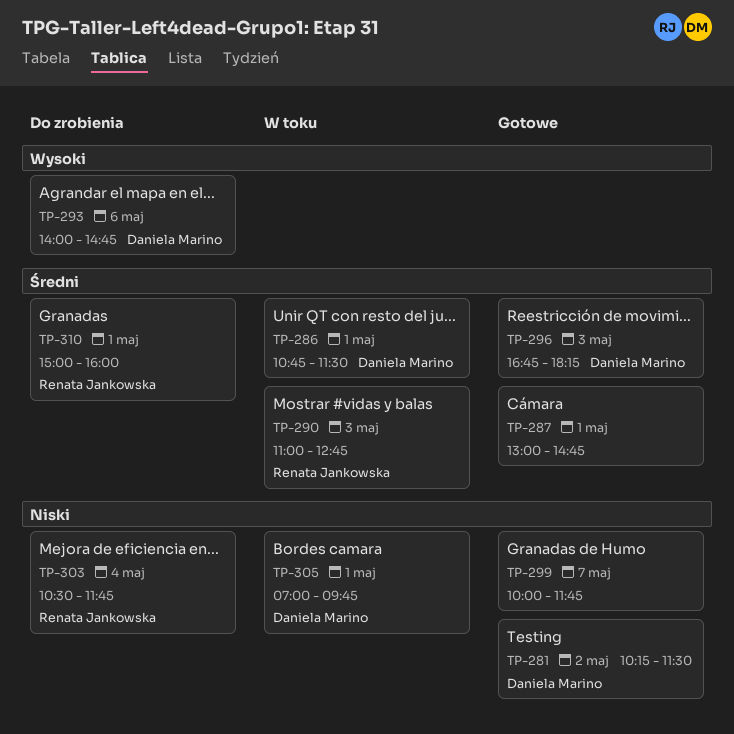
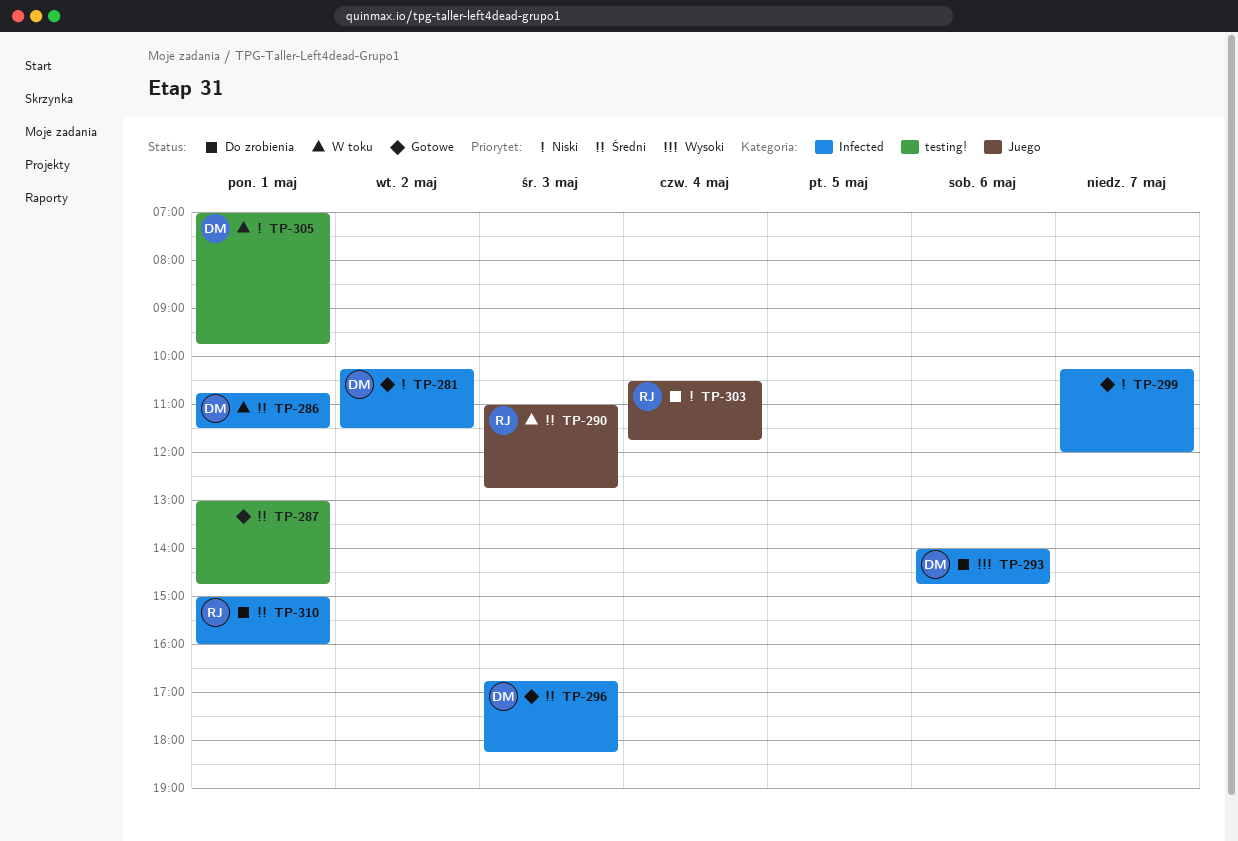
TP-299, begins: 10:00 -> 10:15
TP-299, ends: 11:45 -> 12:00

